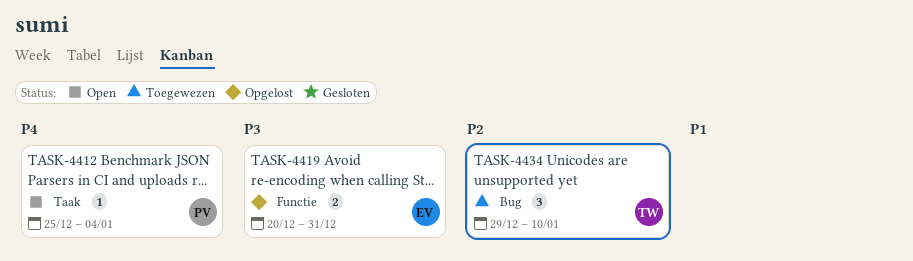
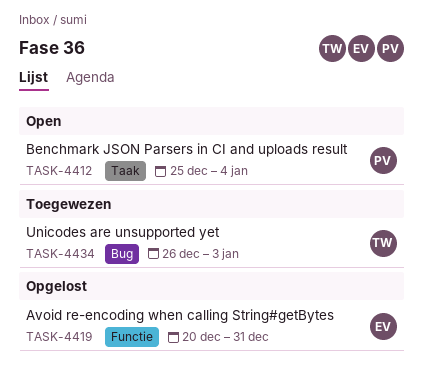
TASK-4434, start: Dec 29 -> Dec 26
TASK-4434, due: Jan 10 -> Jan 3

